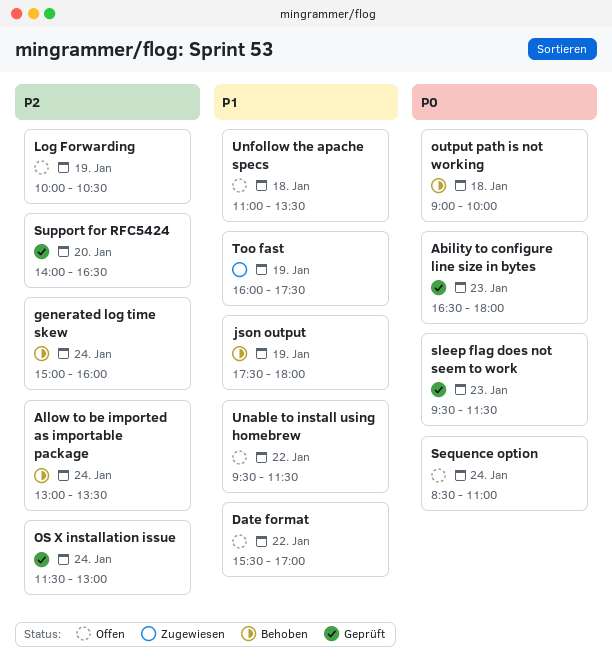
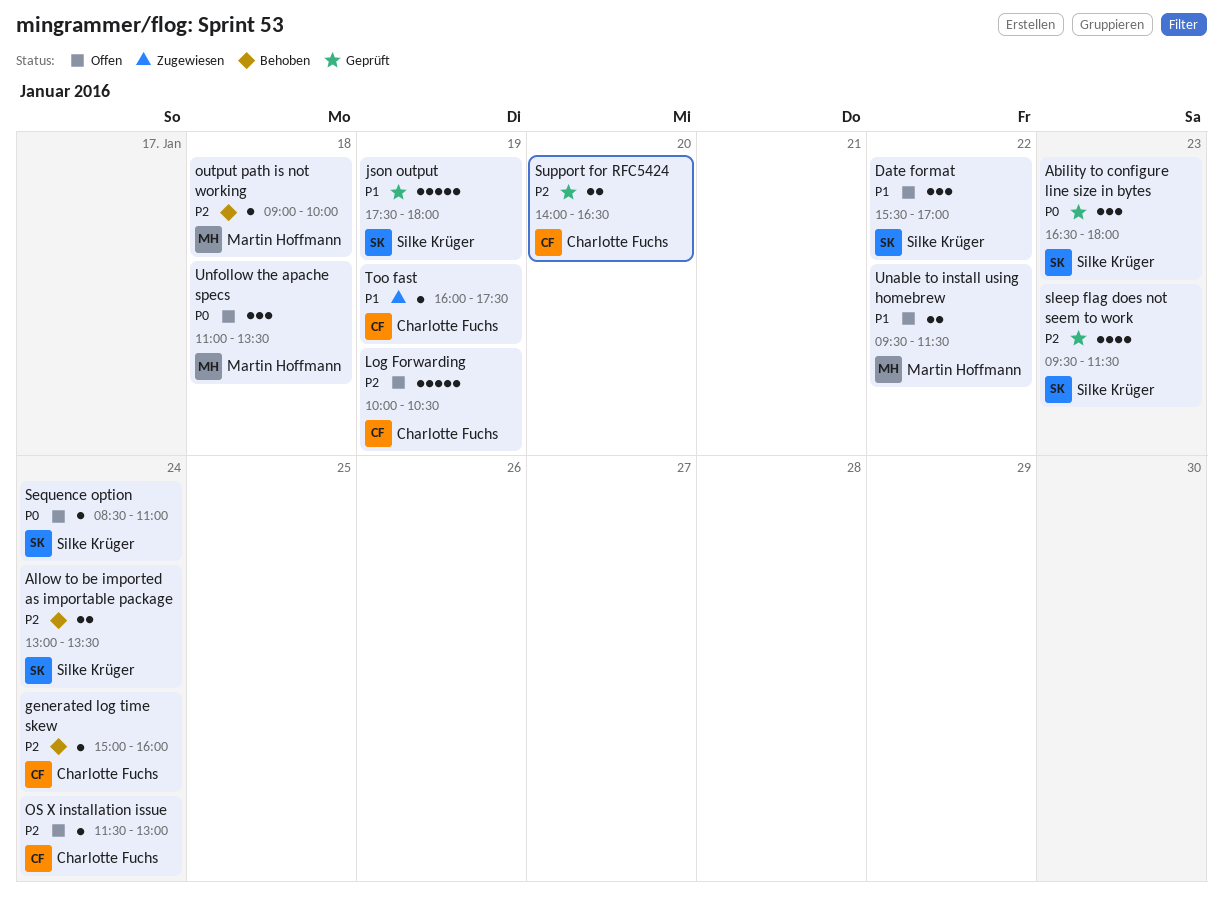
json output, status: Behoben -> Geprüft
OS X installation issue, status: Geprüft -> Offen
output path is not working, priority: P0 -> P2
sleep flag does not seem to work, priority: P0 -> P2
Unfollow the apache specs, priority: P1 -> P0

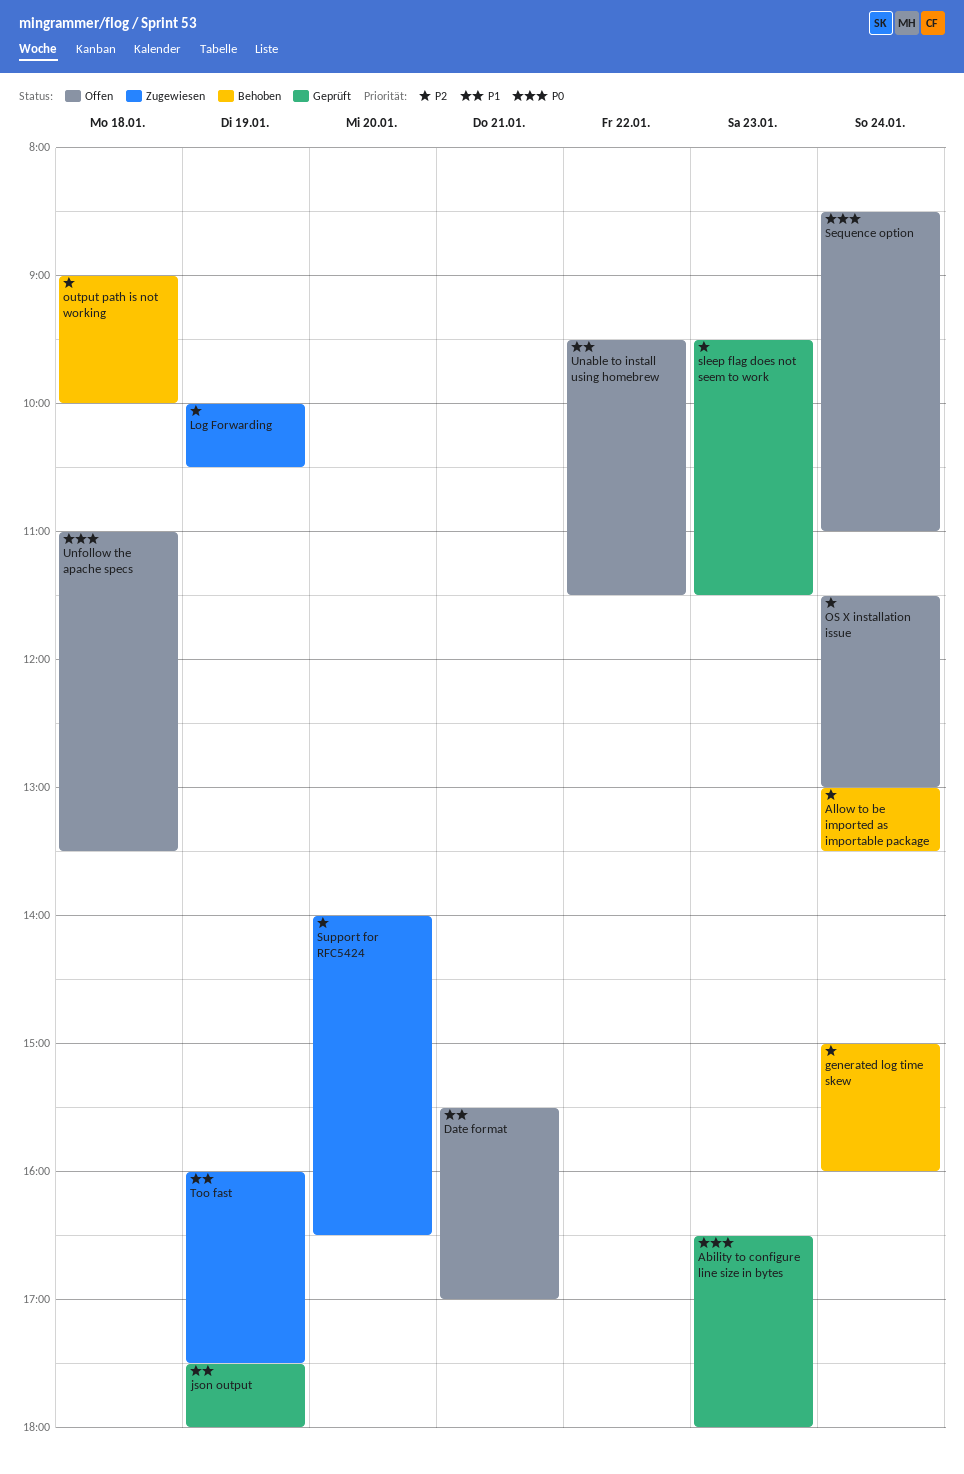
Date format, day: Jan 22 -> Jan 21
Log Forwarding, status: Offen -> Zugewiesen
Support for RFC5424, status: Geprüft -> Zugewiesen

